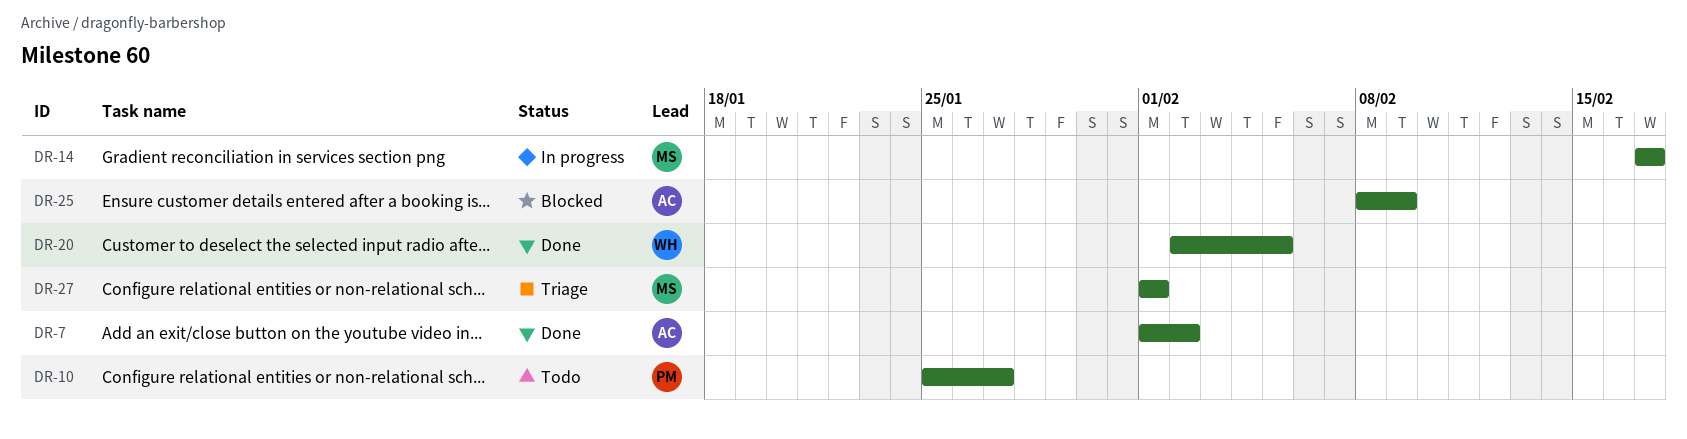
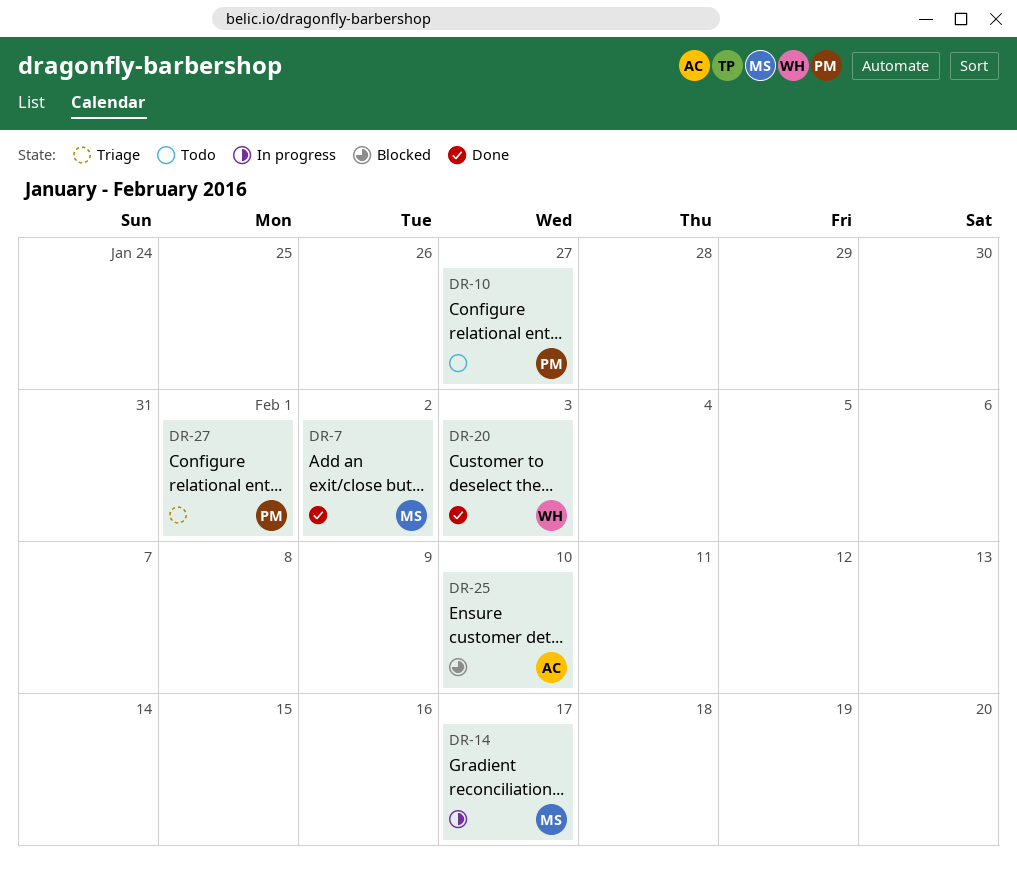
DR-7, owner: AC -> MS
DR-20, due: Feb 5 -> Feb 3
DR-25, due: Feb 9 -> Feb 10
DR-27, owner: MS -> PM

